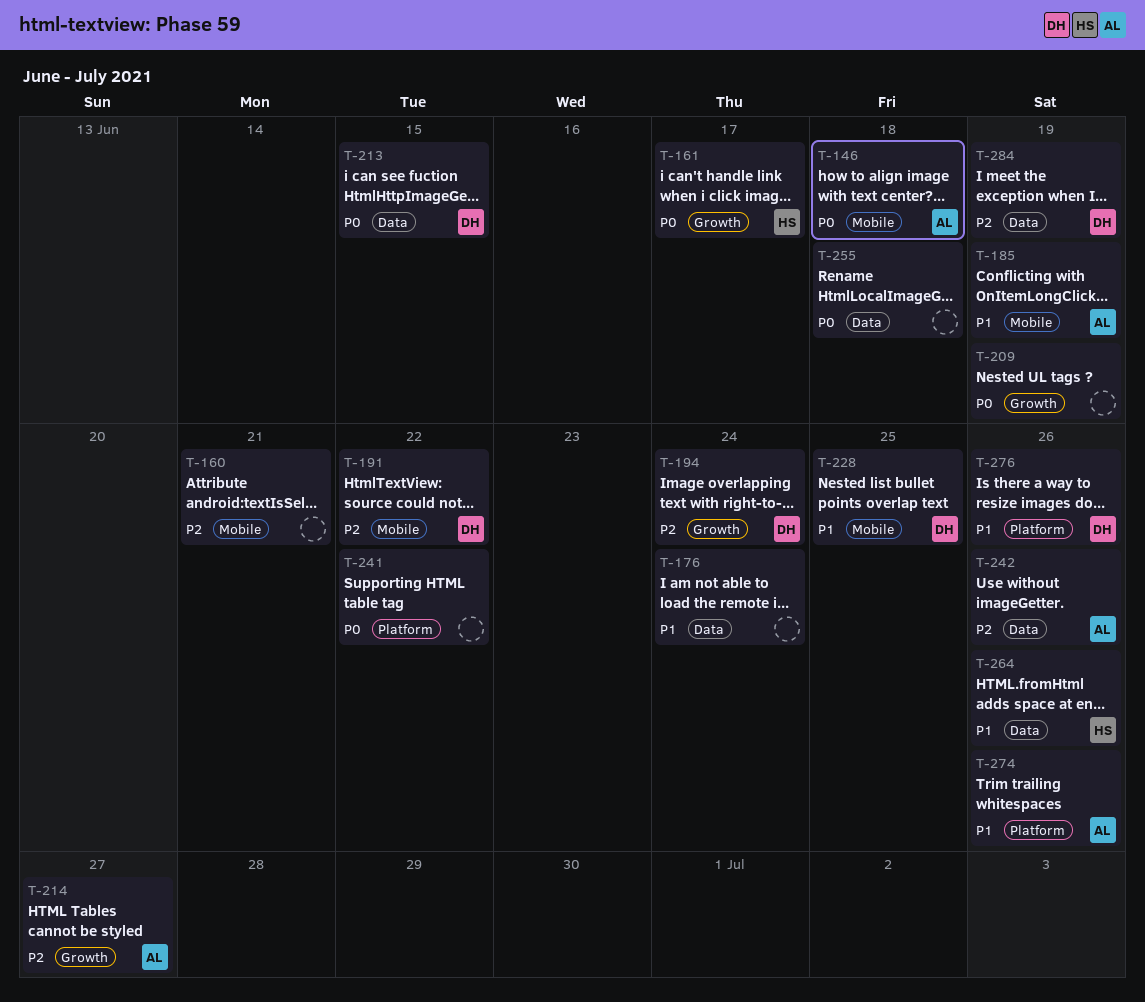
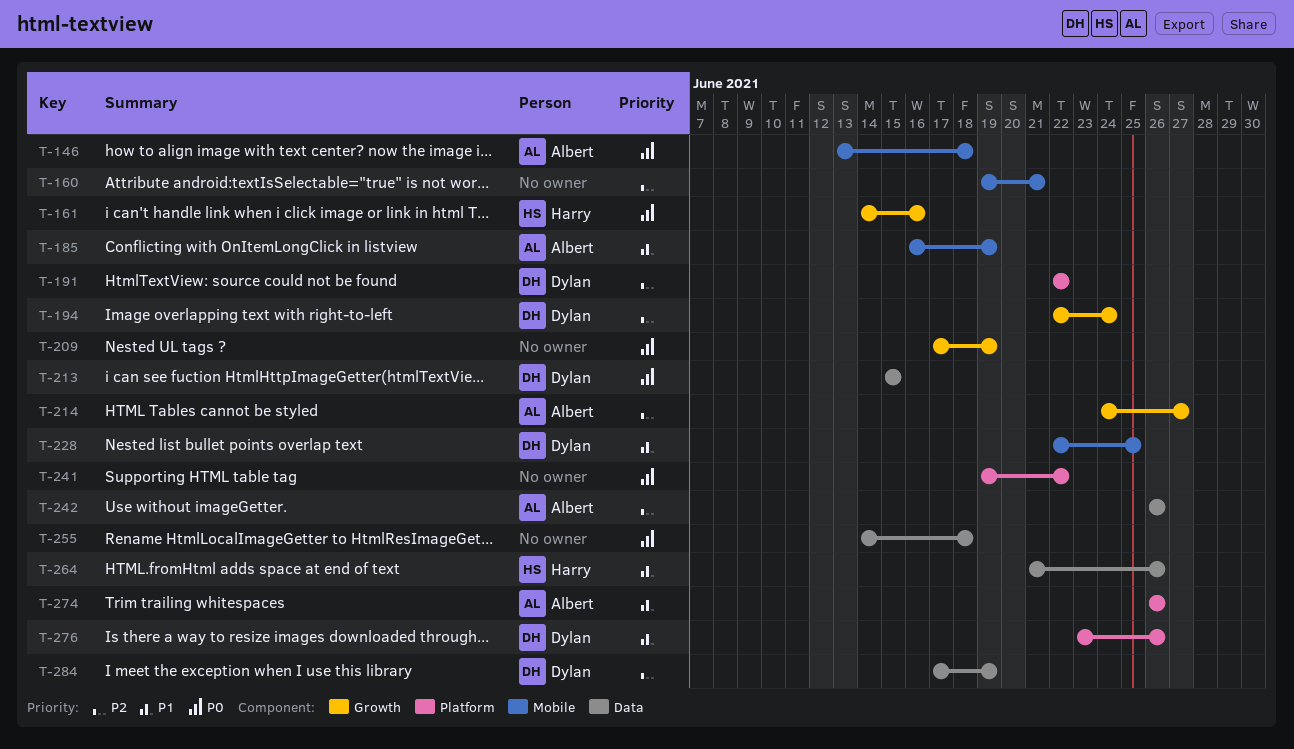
T-161, due: Jun 17 -> Jun 16
T-176: present -> none
T-191, label: Mobile -> Platform

